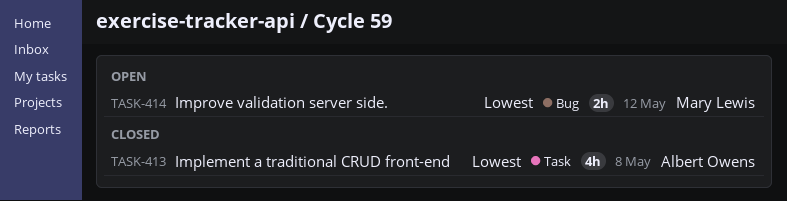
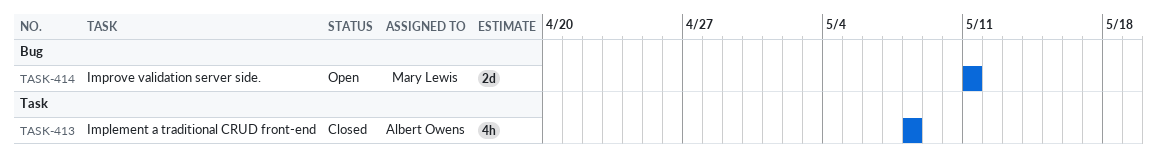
TASK-414, estimate: 2h -> 2d
TASK-414, due: May 12 -> May 11

